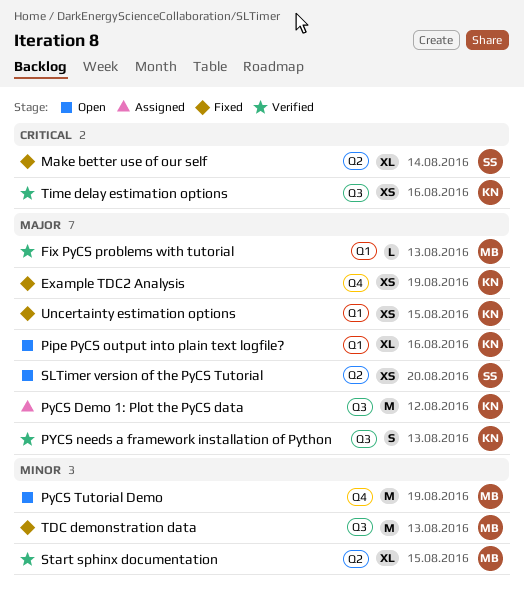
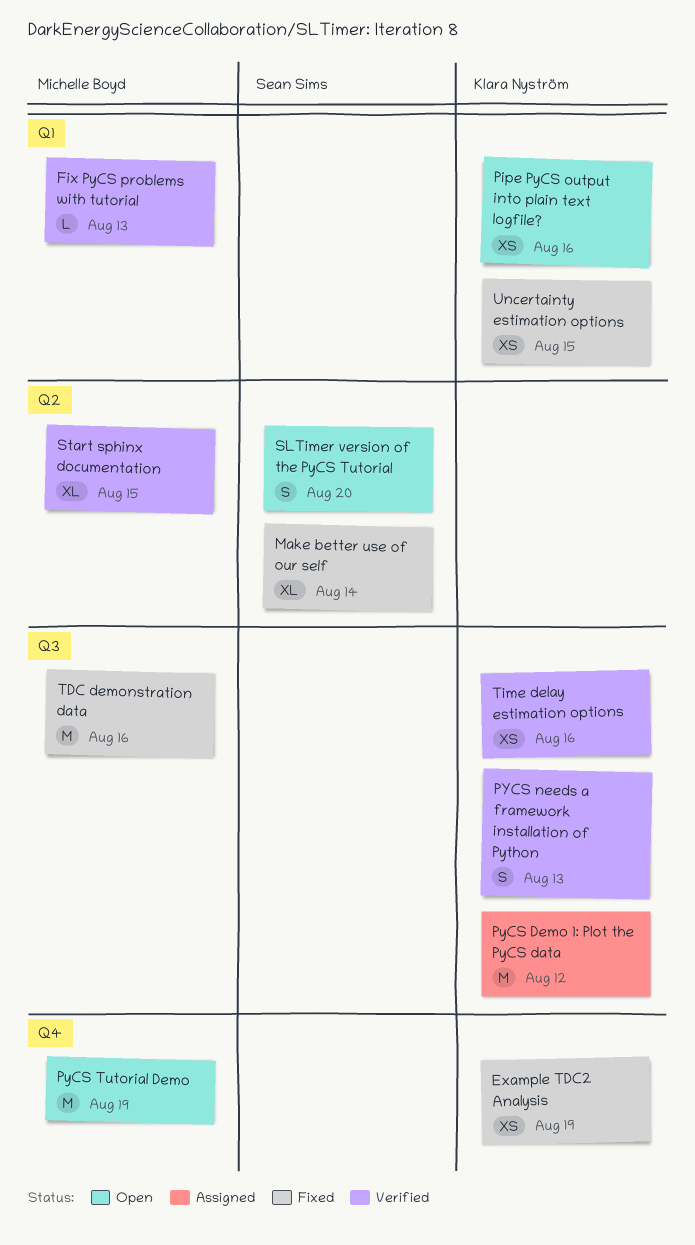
Pipe PyCS output into plain text logfile?, estimate: XL -> XS
SLTimer version of the PyCS Tutorial, estimate: XS -> S
TDC demonstration data, due: Aug 13 -> Aug 16

